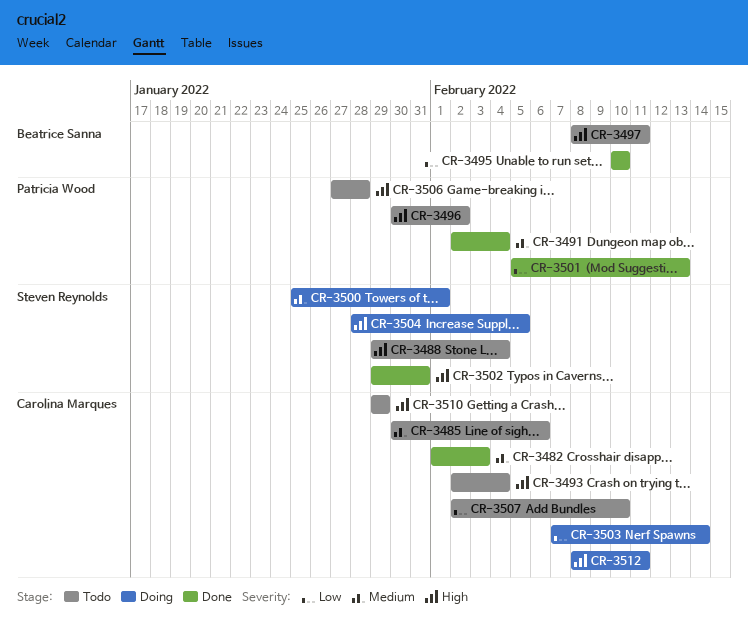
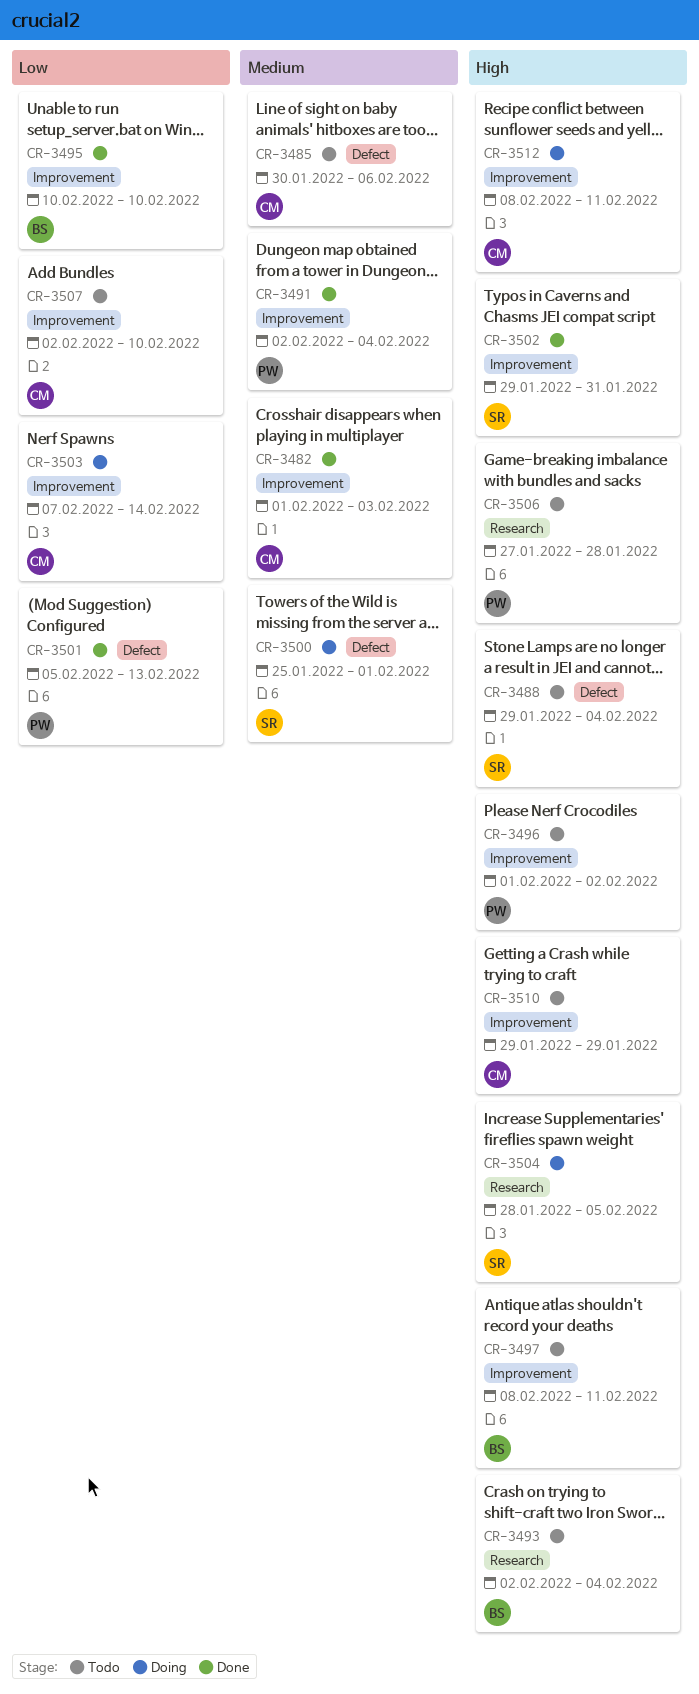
CR-3493, owner: Carolina Marques -> Beatrice Sanna
CR-3496, start: Jan 30 -> Feb 1

